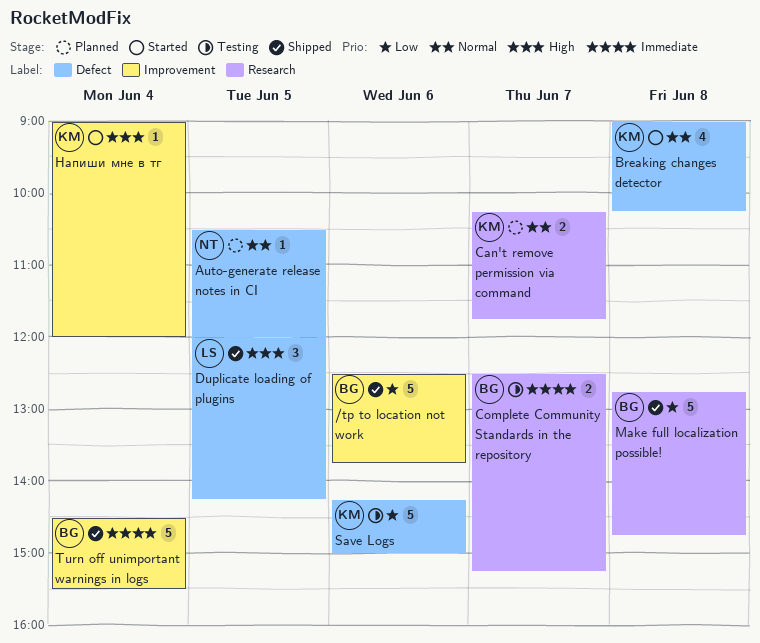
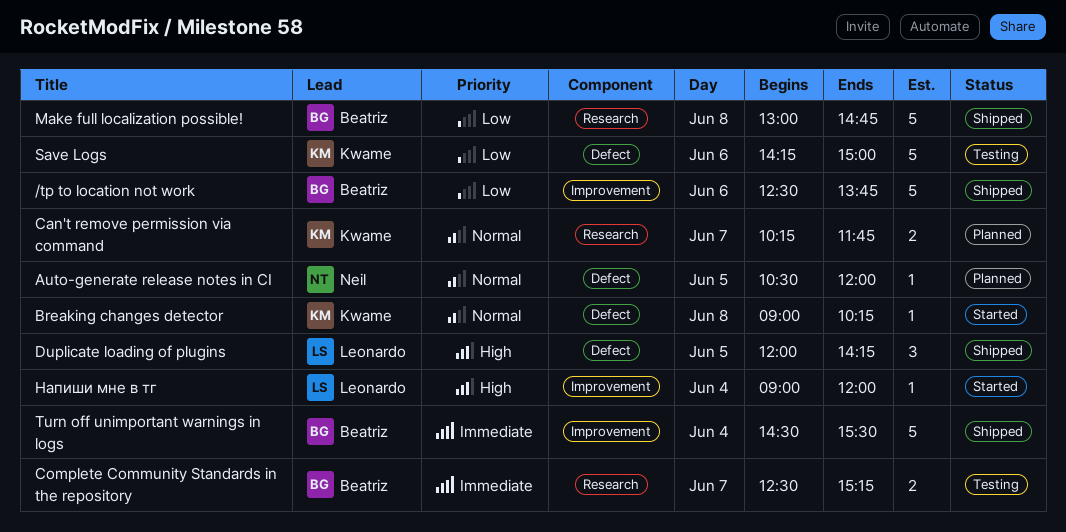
Breaking changes detector, estimate: 4 -> 1
Make full localization possible!, begins: 12:45 -> 13:00
Напиши мне в тг, owner: Kwame -> Leonardo

